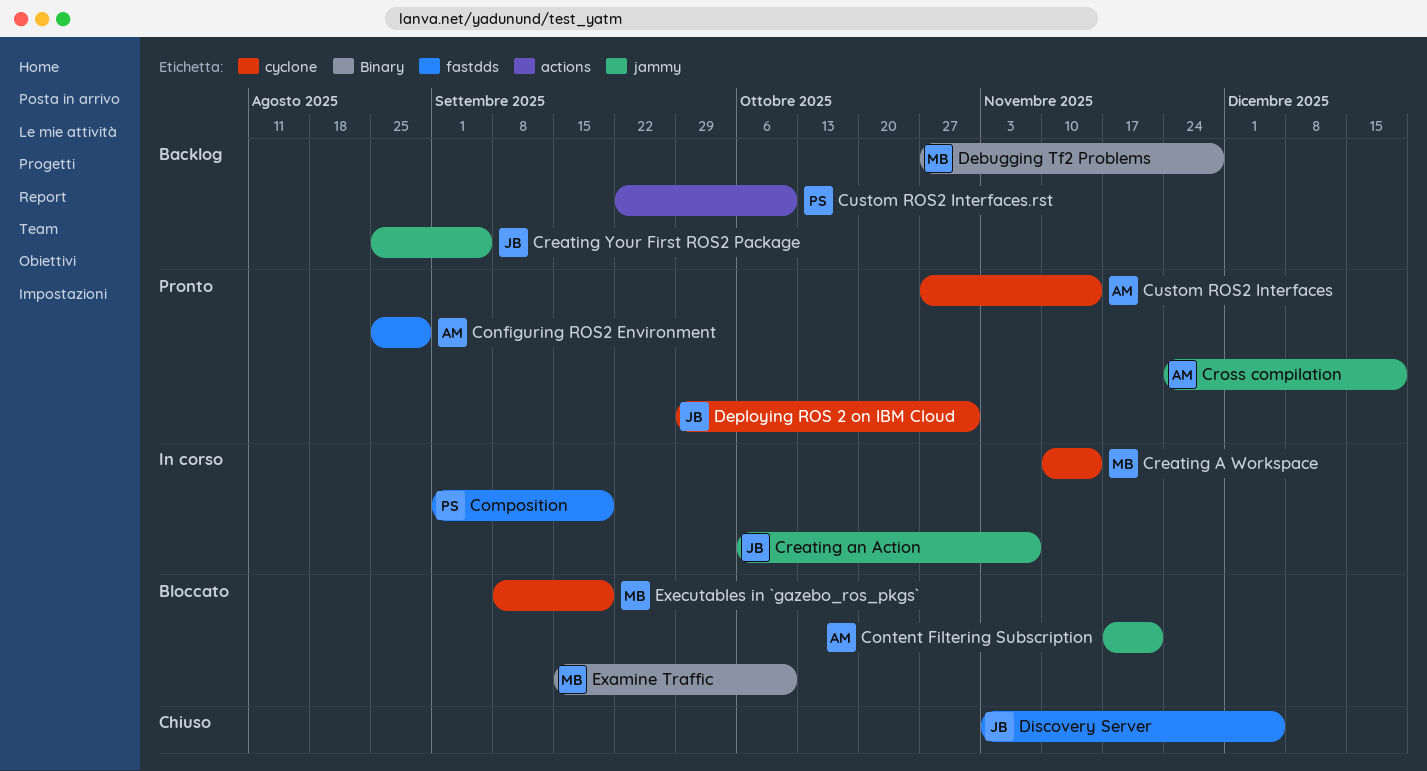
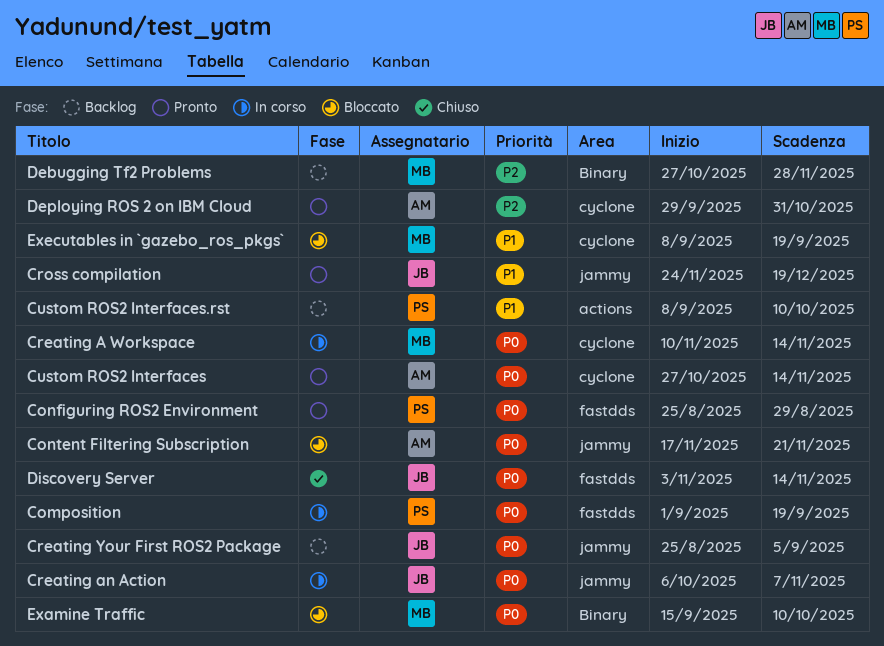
Configuring ROS2 Environment, owner: AM -> PS
Cross compilation, owner: AM -> JB
Custom ROS2 Interfaces.rst, start: Sep 22 -> Sep 8
Deploying ROS 2 on IBM Cloud, owner: JB -> AM
Discovery Server, due: Dec 5 -> Nov 14

